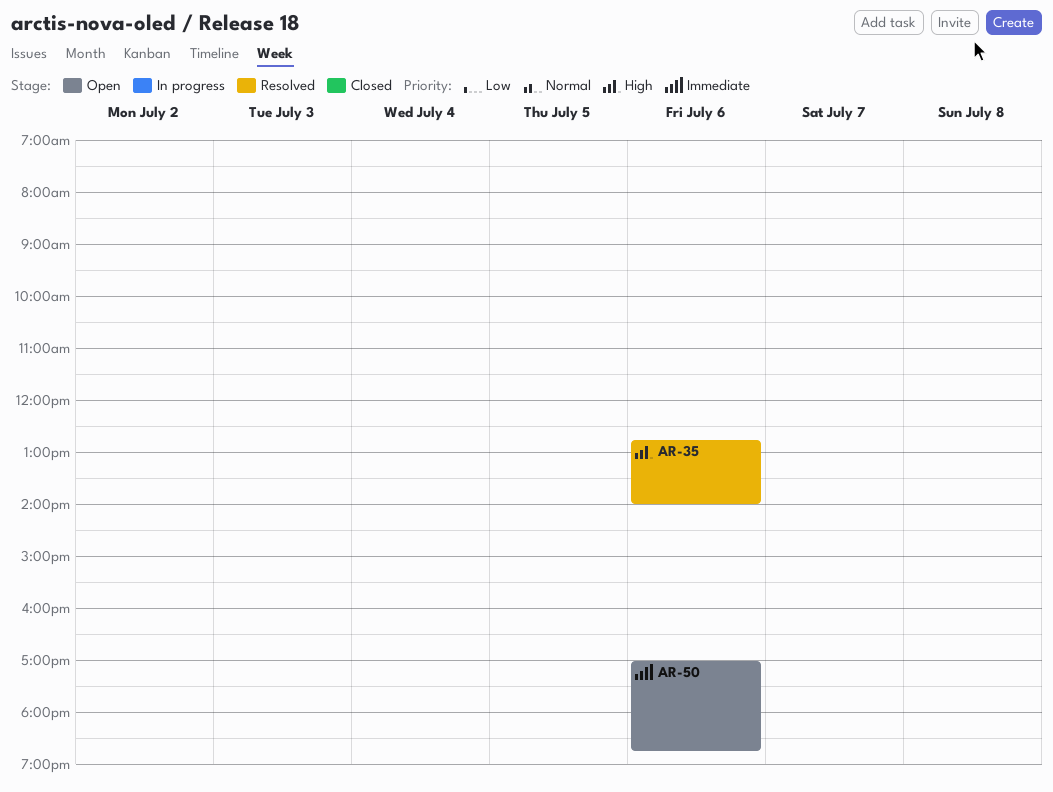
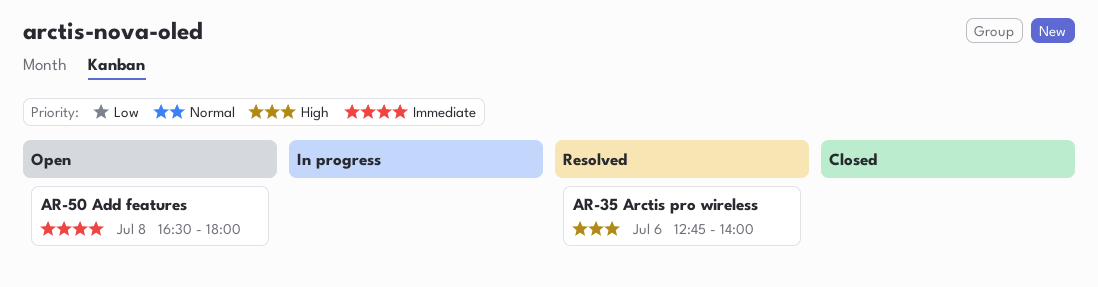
AR-50, day: Jul 6 -> Jul 8
AR-50, begins: 17:00 -> 16:30
AR-50, ends: 18:45 -> 18:00

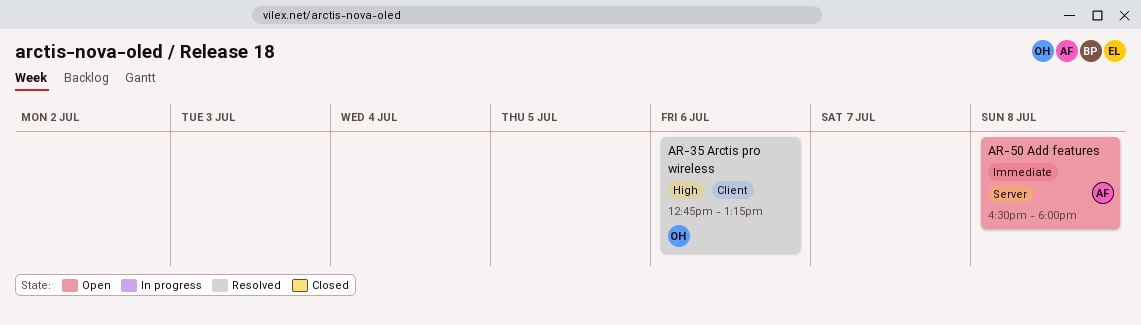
AR-35, ends: 14:00 -> 13:15

